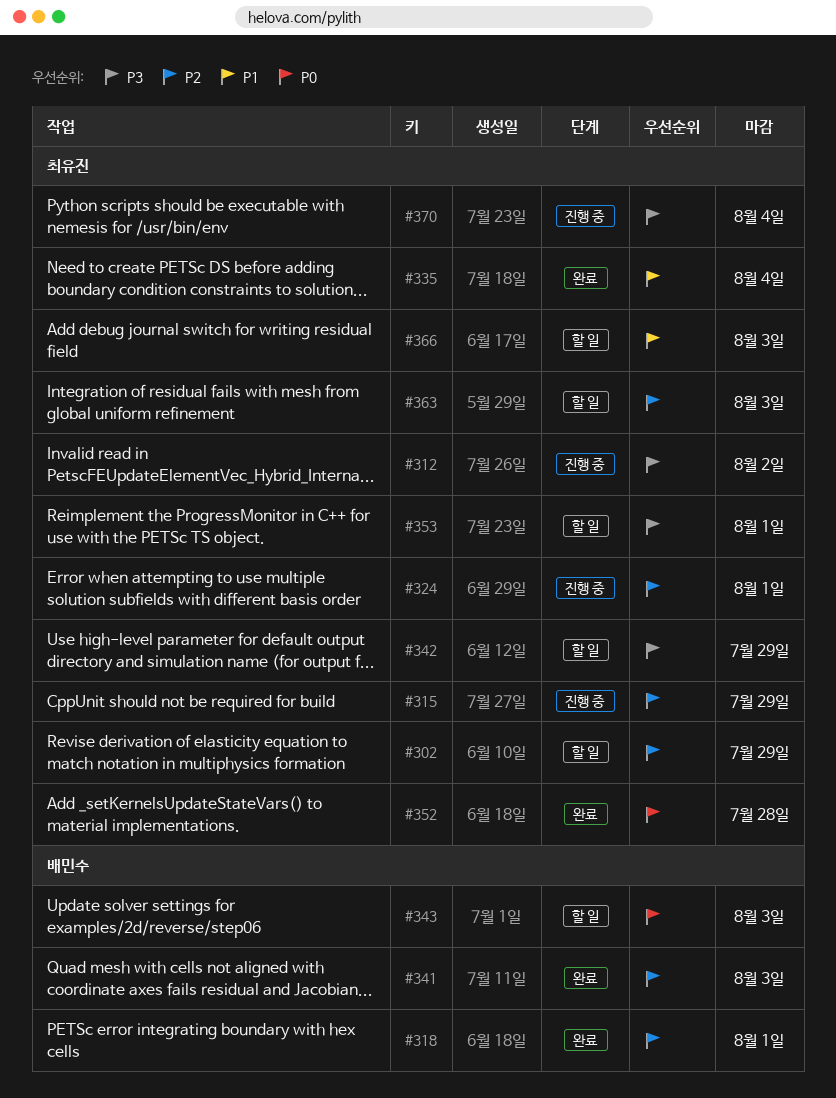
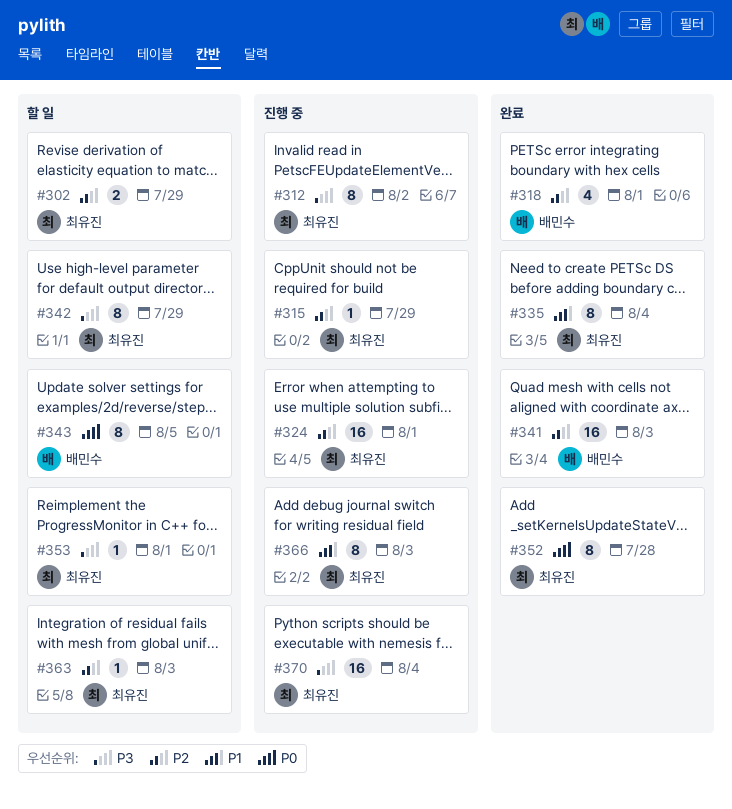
#343, due: Aug 3 -> Aug 5
#366, status: 할 일 -> 진행 중

